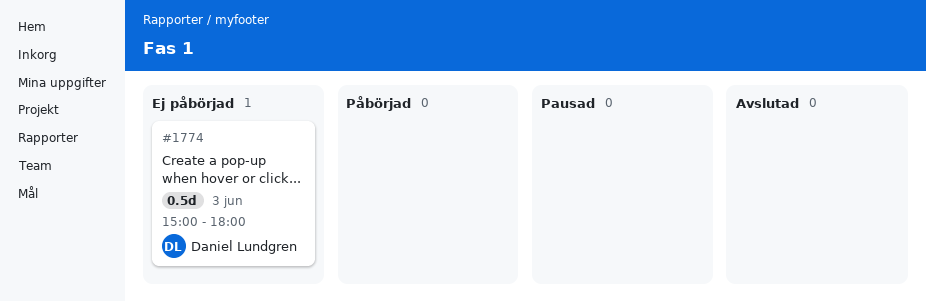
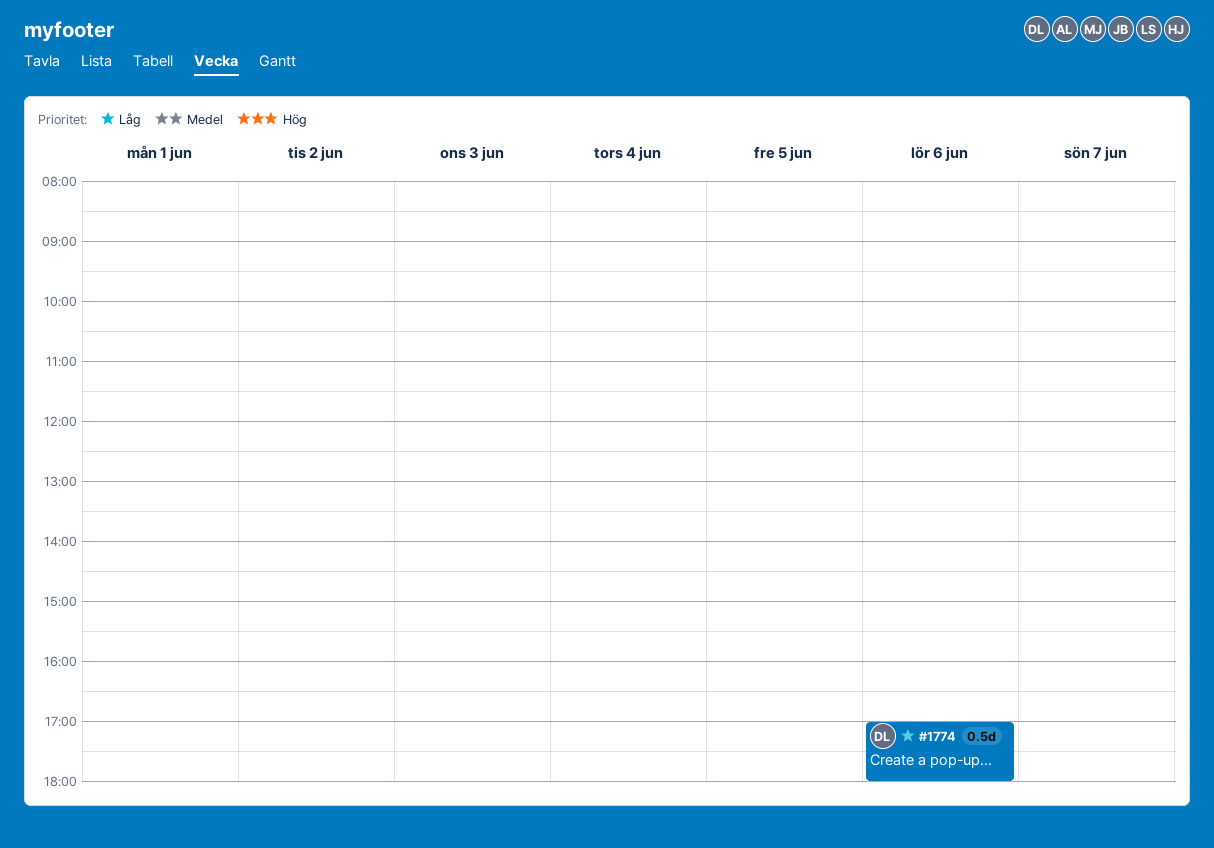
#1774, day: Jun 3 -> Jun 6
#1774, begins: 15:00 -> 17:00

